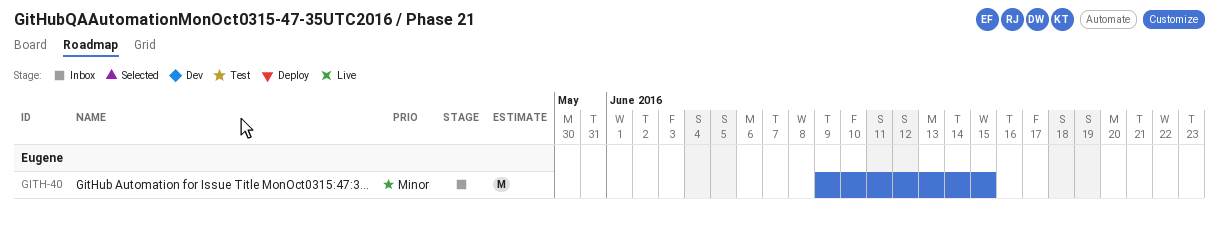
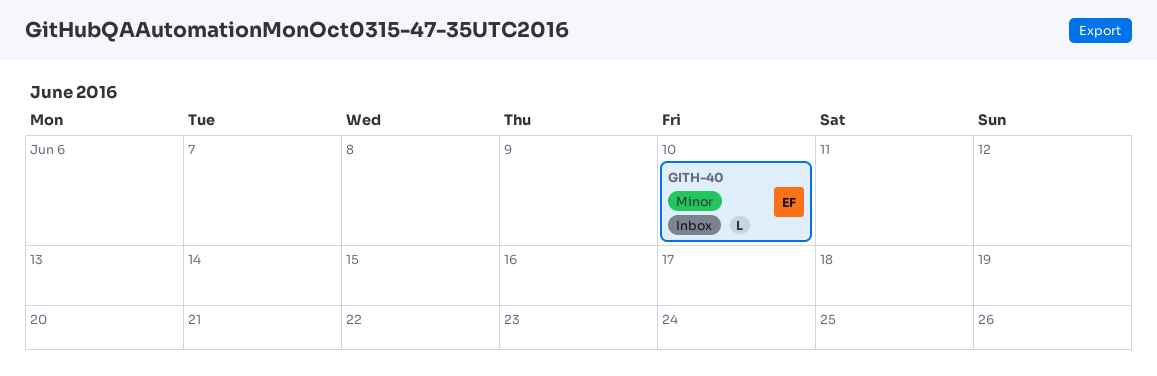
GITH-40, estimate: M -> L
GITH-40, due: Jun 15 -> Jun 10

